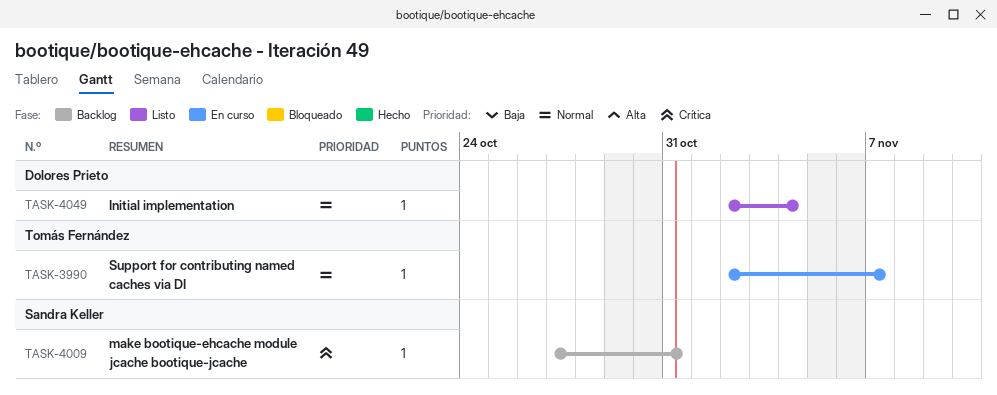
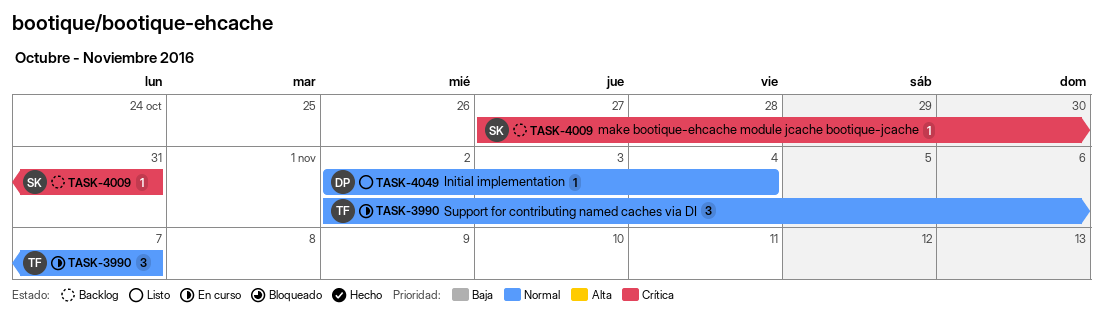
TASK-3990, estimate: 1 -> 3

